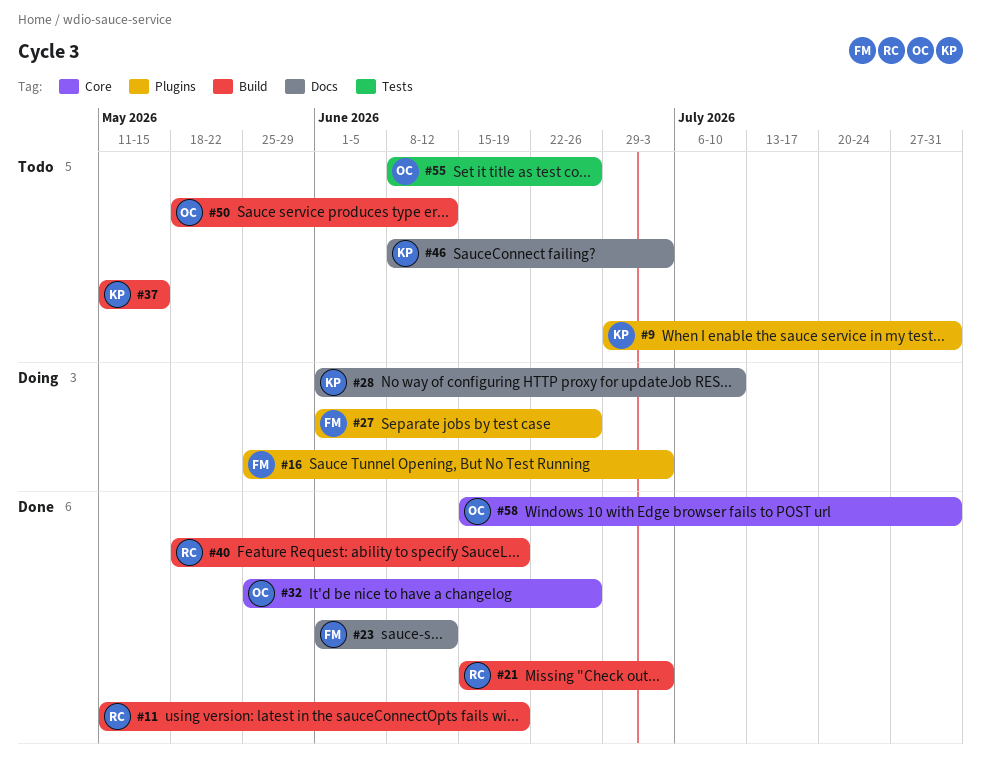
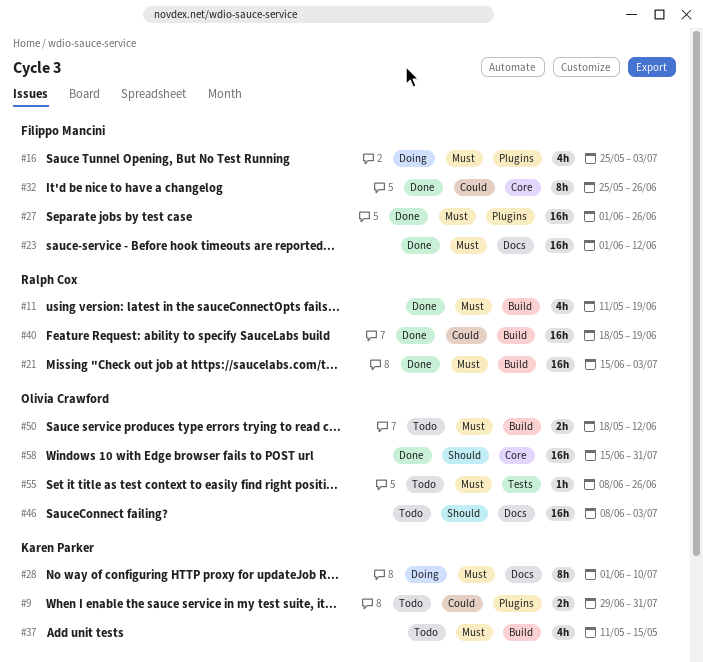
#27, status: Doing -> Done
#32, owner: Olivia Crawford -> Filippo Mancini
#46, owner: Karen Parker -> Olivia Crawford

